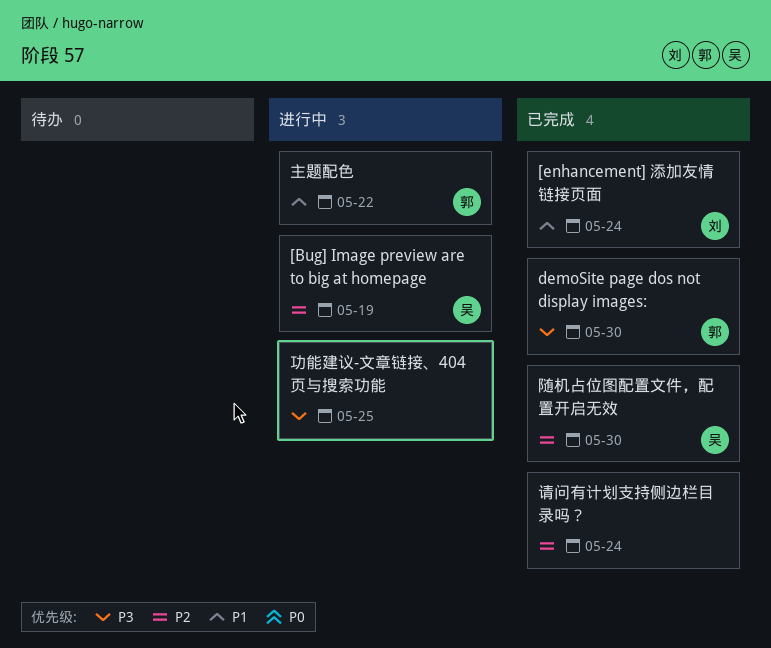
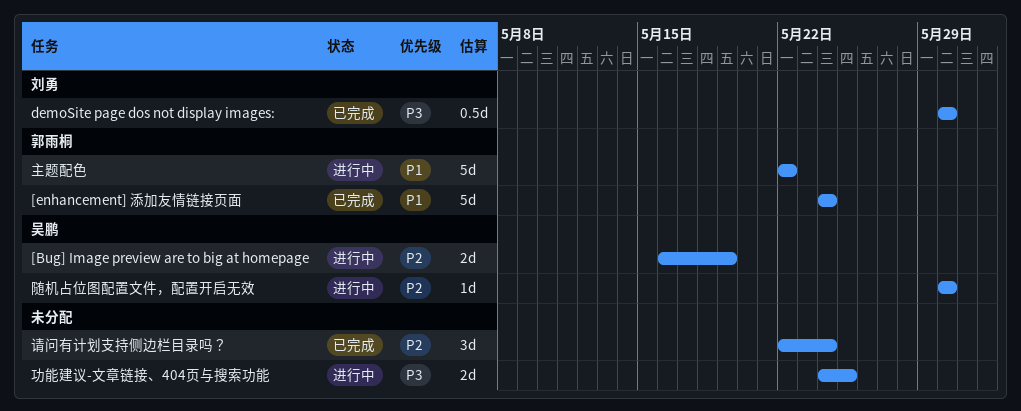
[enhancement] 添加友情链接页面, owner: 刘勇 -> 郭雨桐
demoSite page dos not display images:, owner: 郭雨桐 -> 刘勇
随机占位图配置文件，配置开启无效, status: 已完成 -> 进行中

